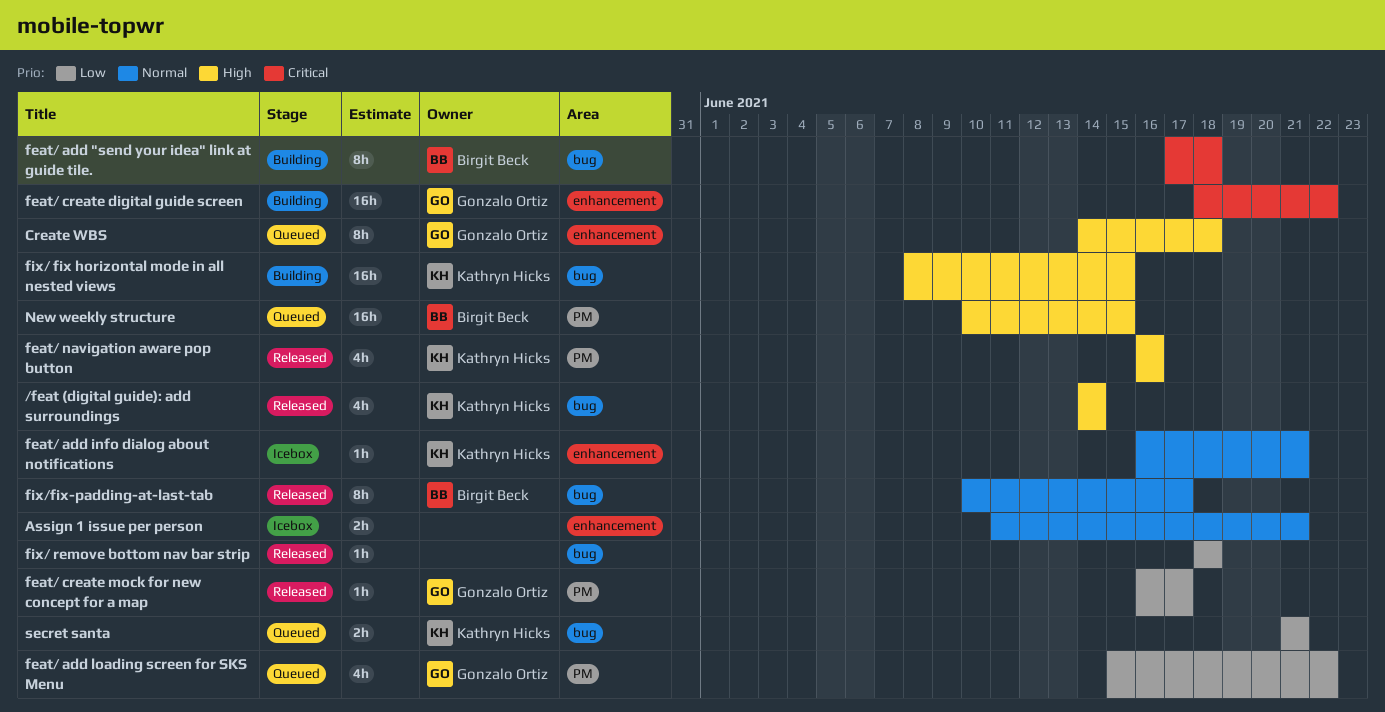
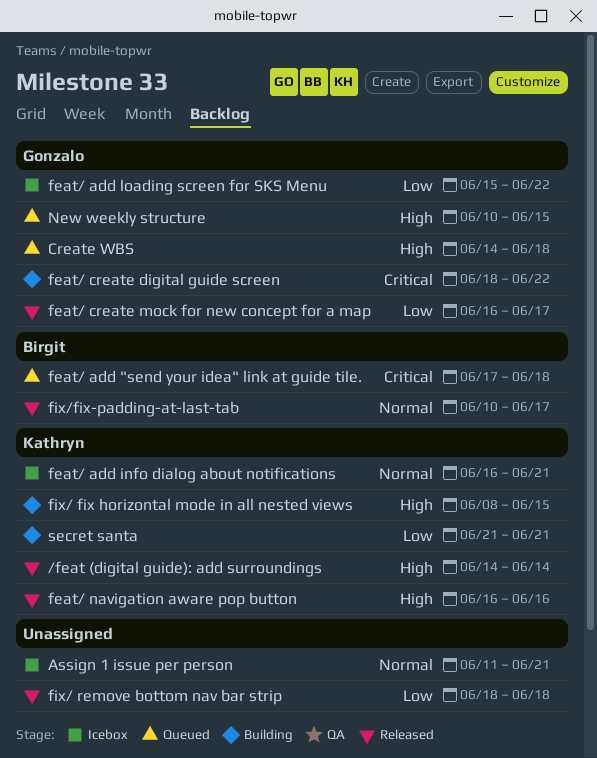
feat/ add "send your idea" link at guide tile., status: Building -> Queued
feat/ add loading screen for SKS Menu, status: Queued -> Icebox
New weekly structure, owner: Birgit Beck -> Gonzalo Ortiz
secret santa, status: Queued -> Building

